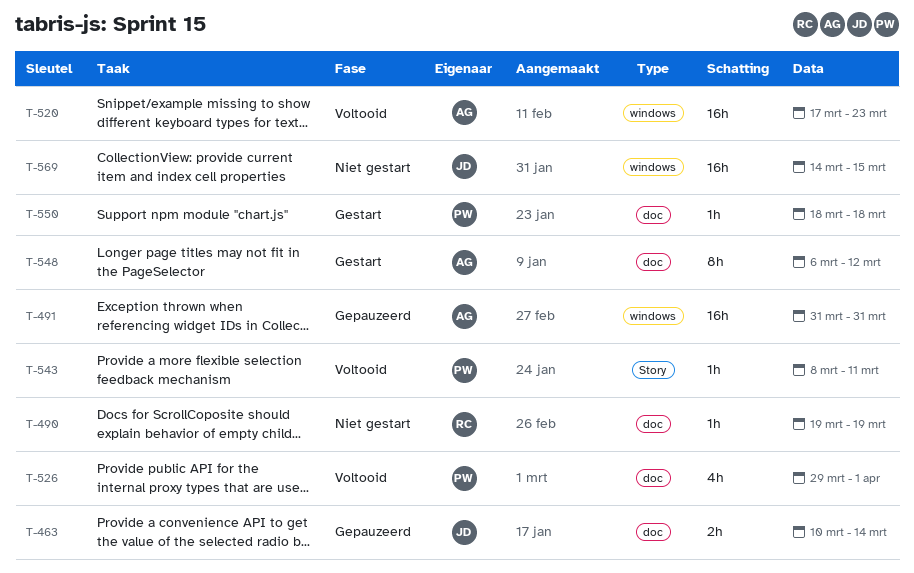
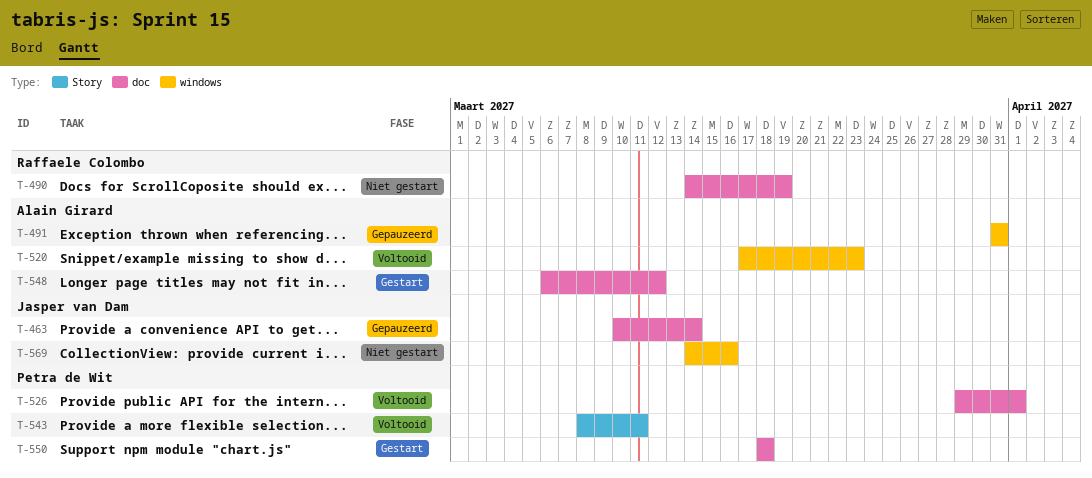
T-490, start: Mar 19 -> Mar 14
T-569, due: Mar 15 -> Mar 16

